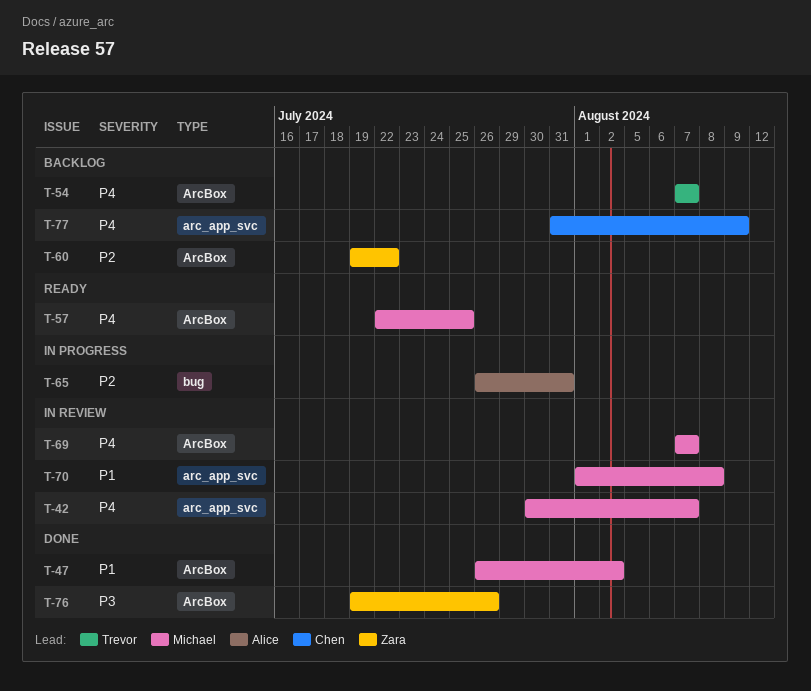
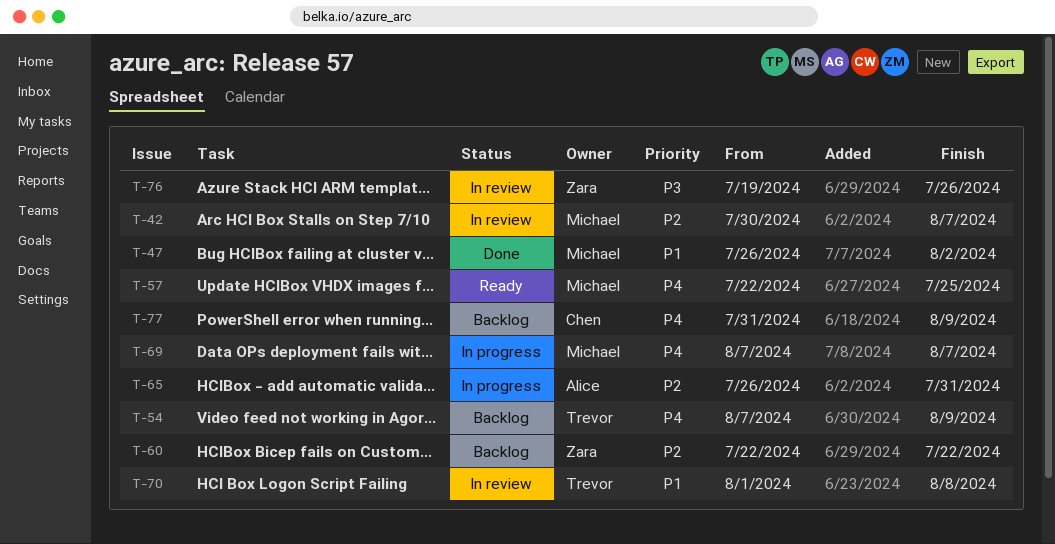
T-42, priority: P4 -> P2
T-54, due: Aug 7 -> Aug 9
T-60, start: Jul 19 -> Jul 22
T-69, status: In review -> In progress
T-70, owner: Michael -> Trevor
T-76, status: Done -> In review

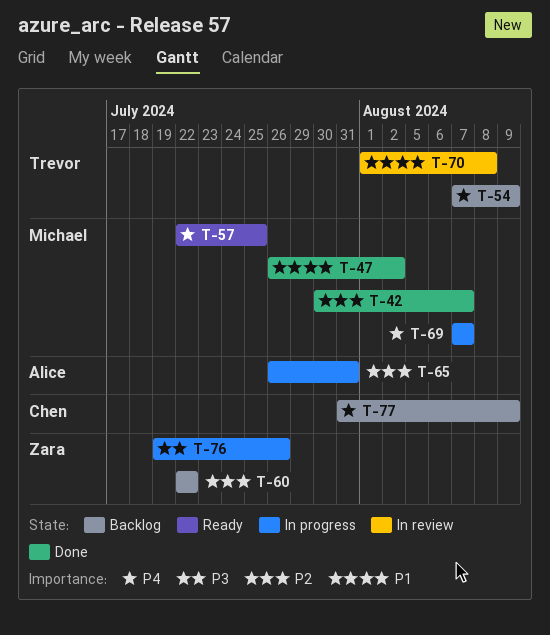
T-42, status: In review -> Done
T-76, status: In review -> In progress

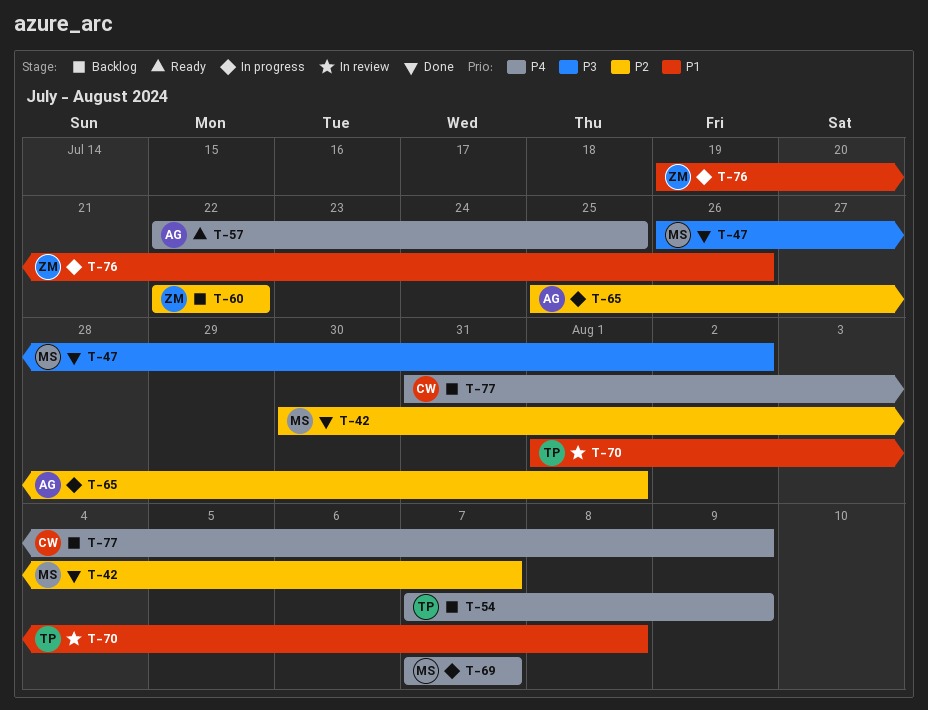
T-47, priority: P1 -> P3
T-57, owner: Michael -> Alice
T-65, start: Jul 26 -> Jul 25
T-65, due: Jul 31 -> Aug 1
T-76, priority: P3 -> P1

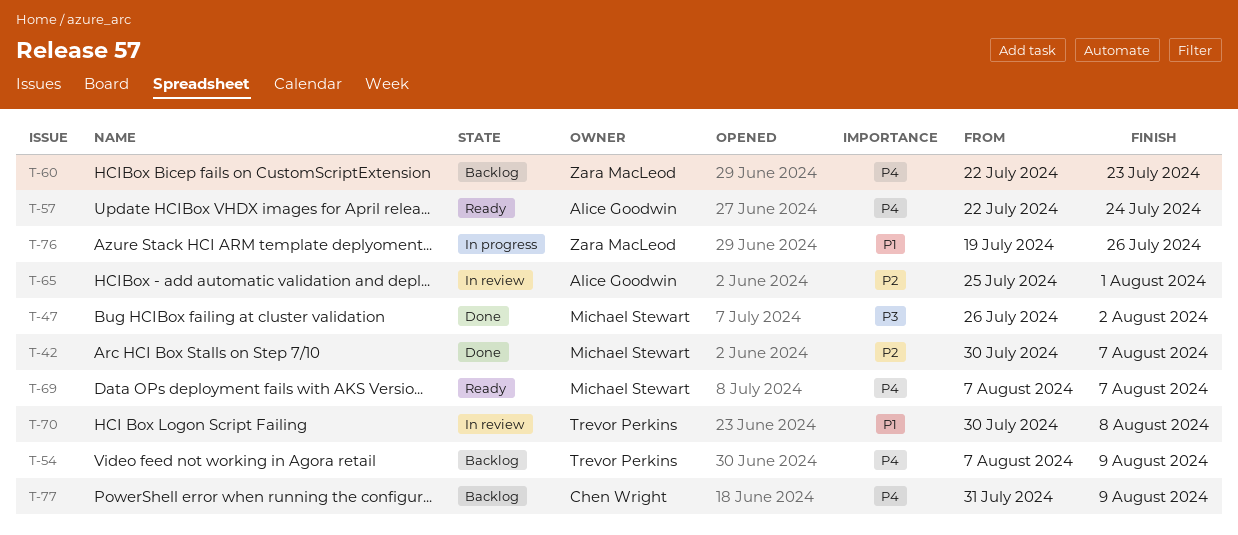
T-57, due: Jul 25 -> Jul 24
T-60, priority: P2 -> P4
T-60, due: Jul 22 -> Jul 23
T-65, status: In progress -> In review
T-69, status: In progress -> Ready
T-70, start: Aug 1 -> Jul 30

